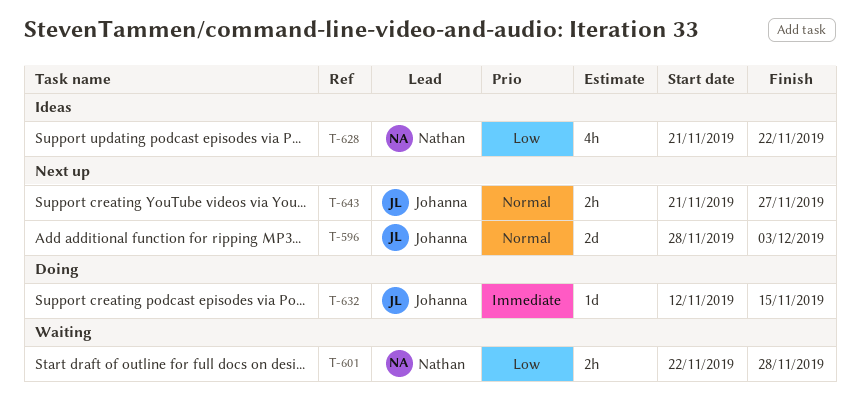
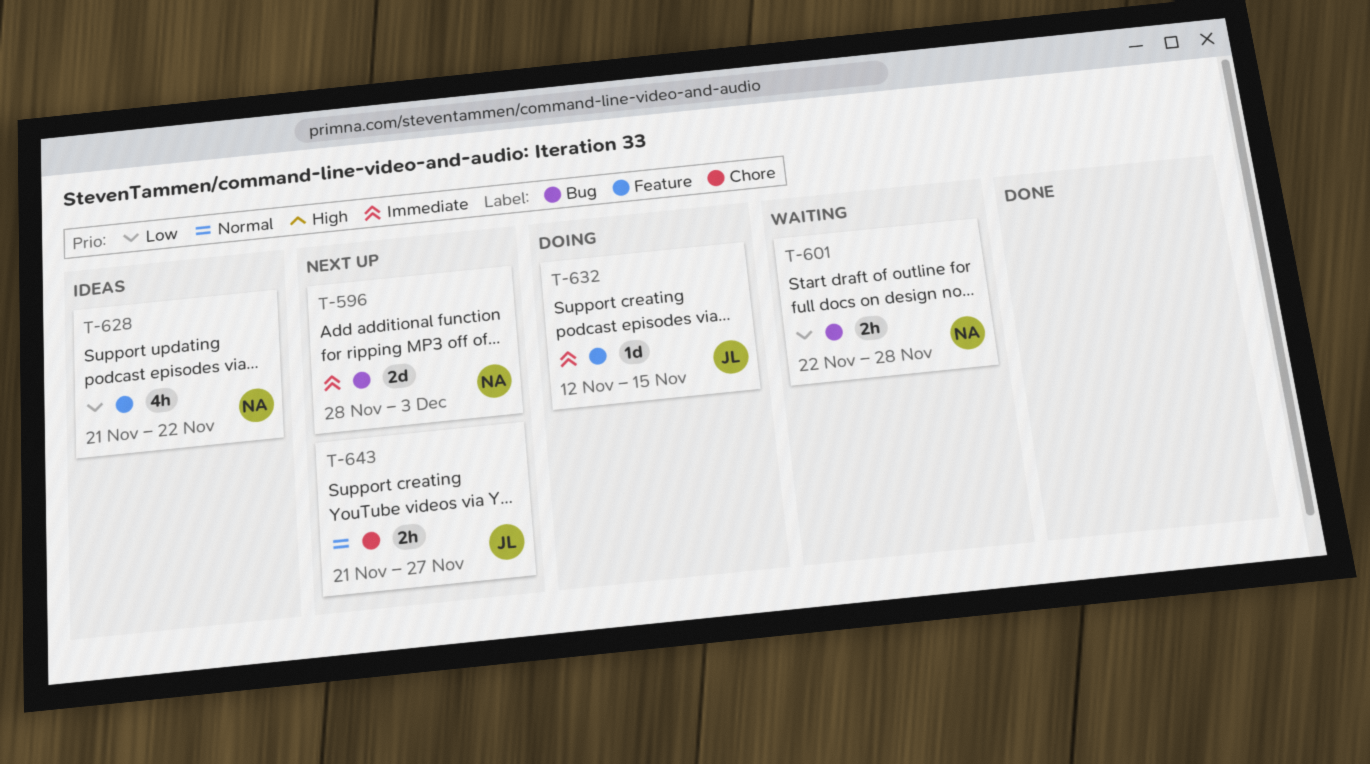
T-596, owner: Johanna -> Nathan
T-596, priority: Normal -> Immediate

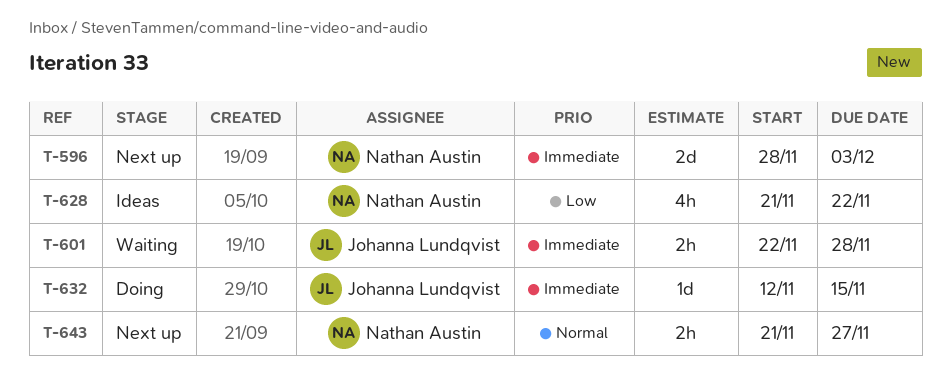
T-601, owner: Nathan Austin -> Johanna Lundqvist
T-601, priority: Low -> Immediate
T-643, owner: Johanna Lundqvist -> Nathan Austin

